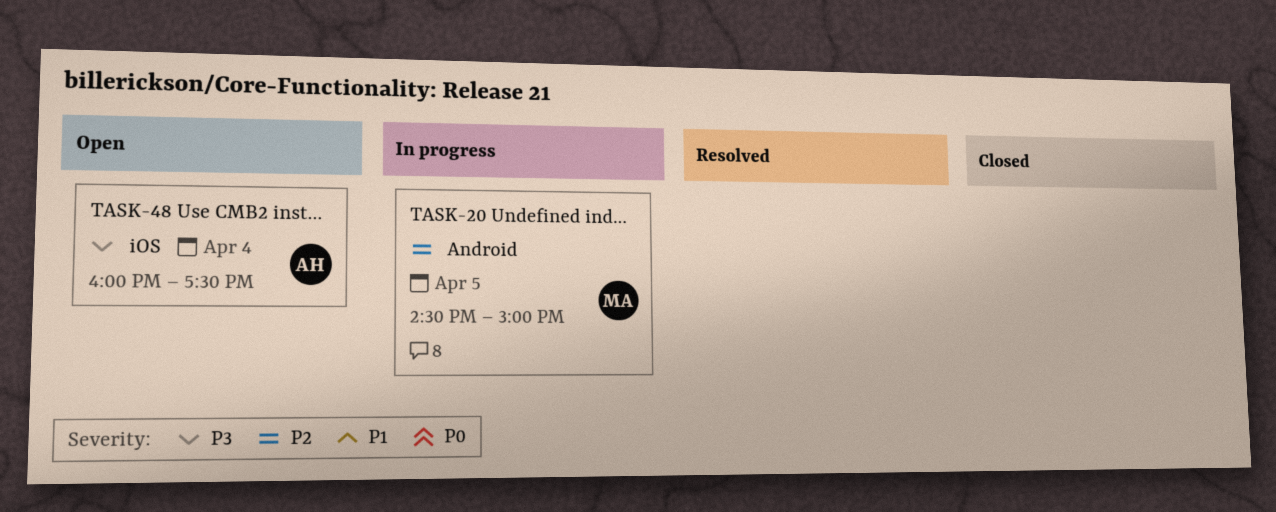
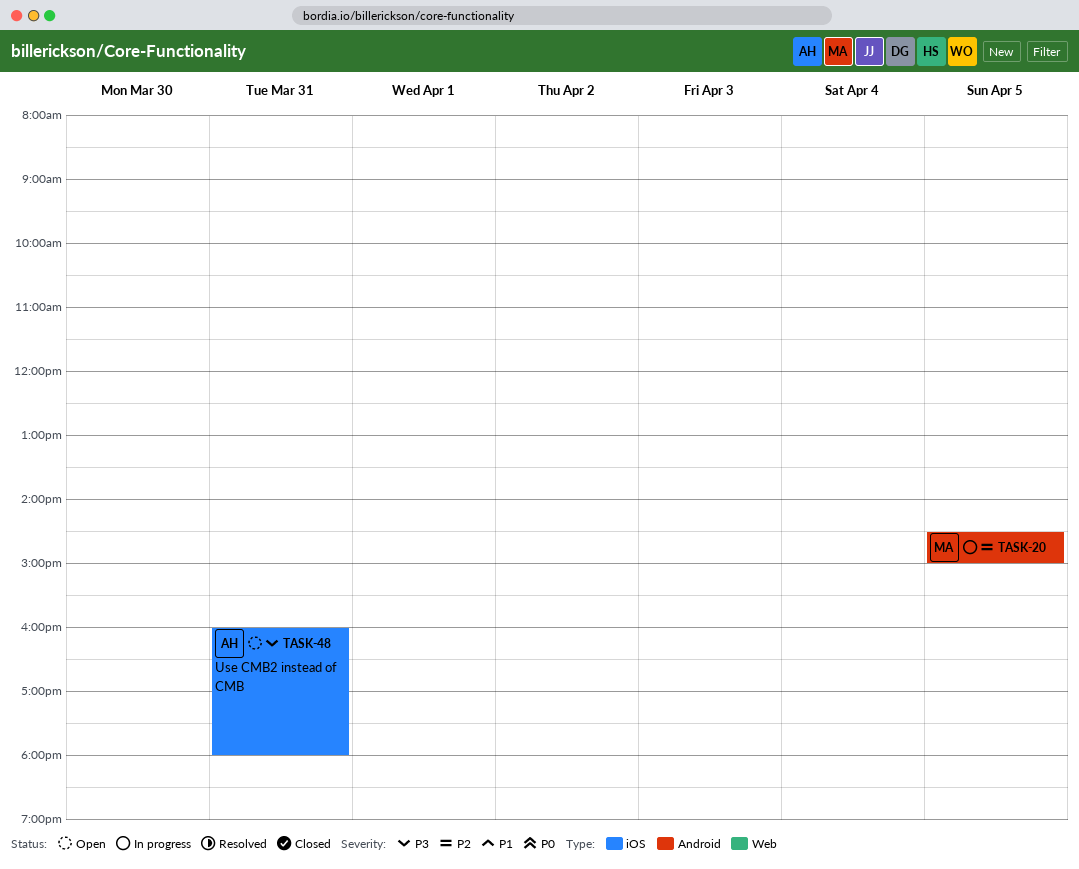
TASK-48, day: Apr 4 -> Mar 31
TASK-48, ends: 17:30 -> 18:00

